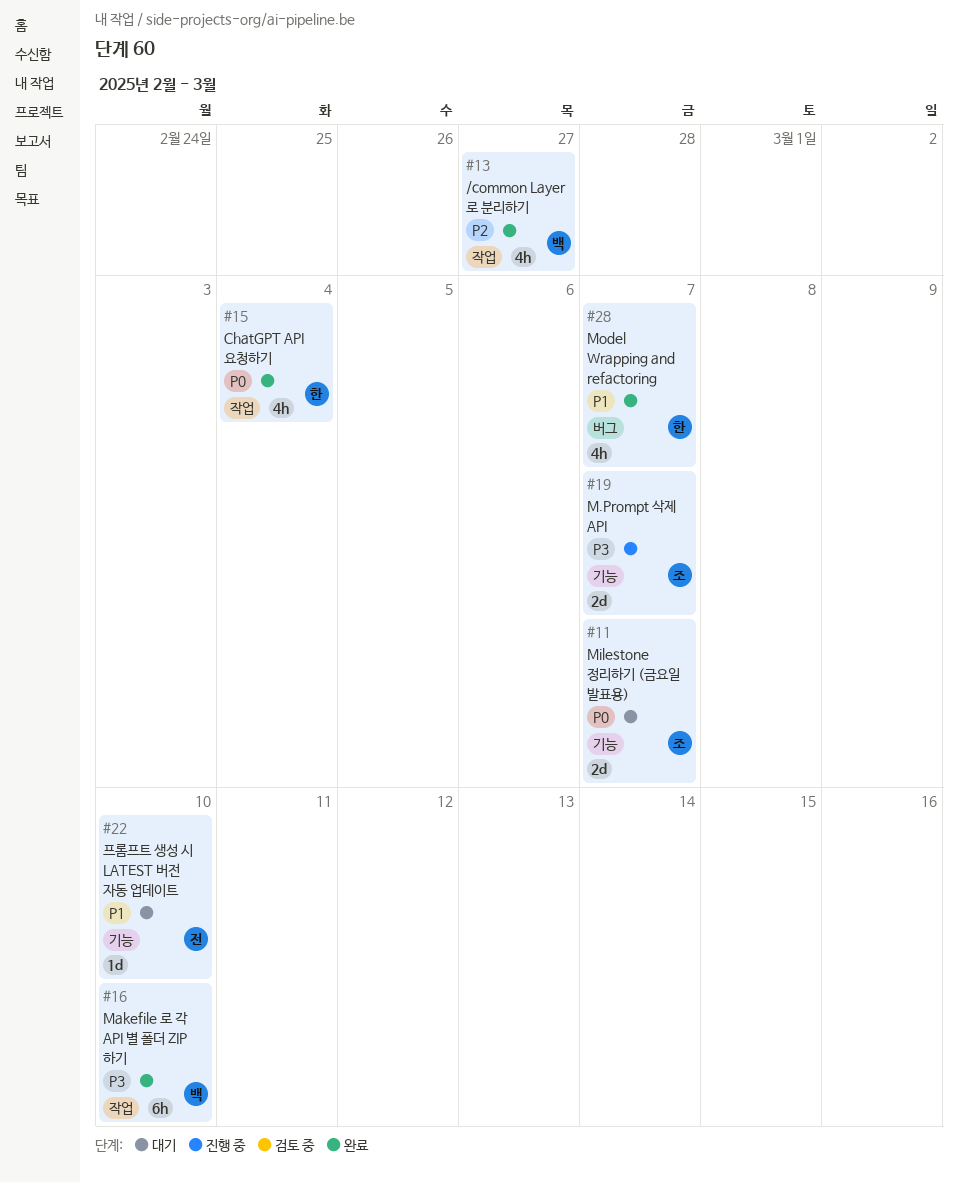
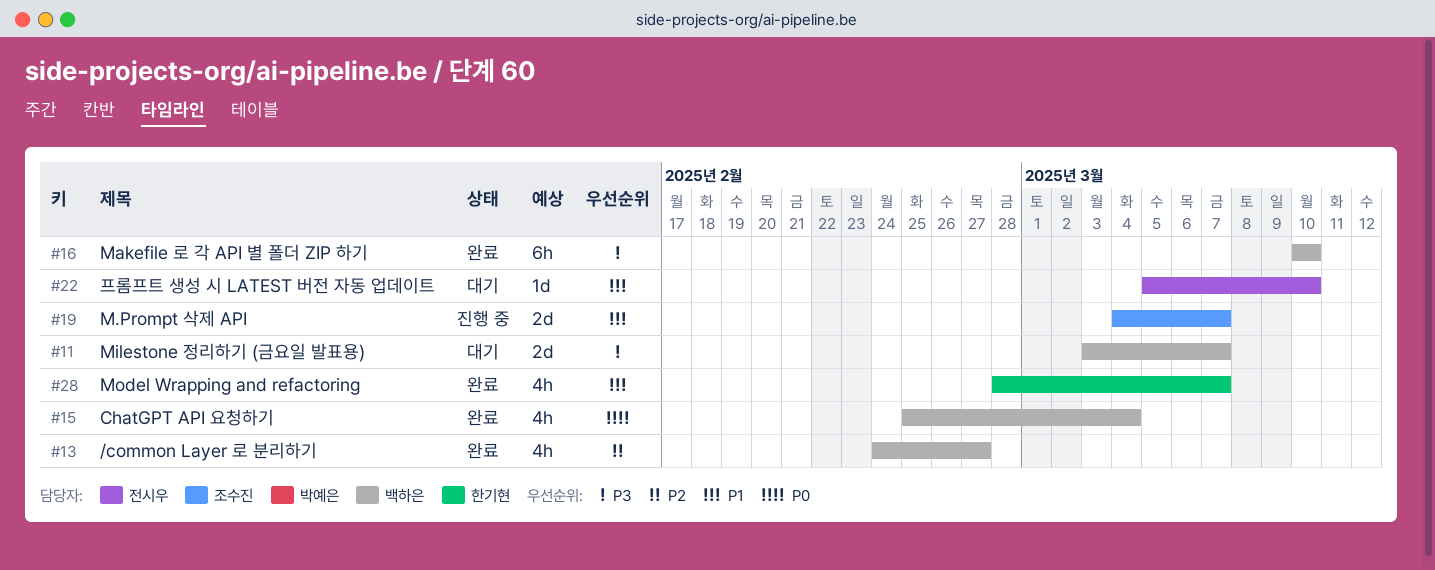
#11, owner: 조수진 -> 백하은
#11, priority: P0 -> P3
#15, owner: 한기현 -> 백하은
#19, priority: P3 -> P1

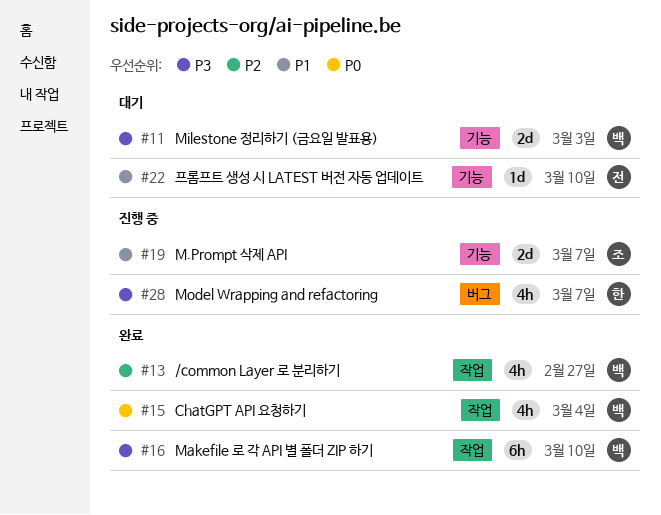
#11, due: Mar 7 -> Mar 3
#28, status: 완료 -> 진행 중
#28, priority: P1 -> P3

